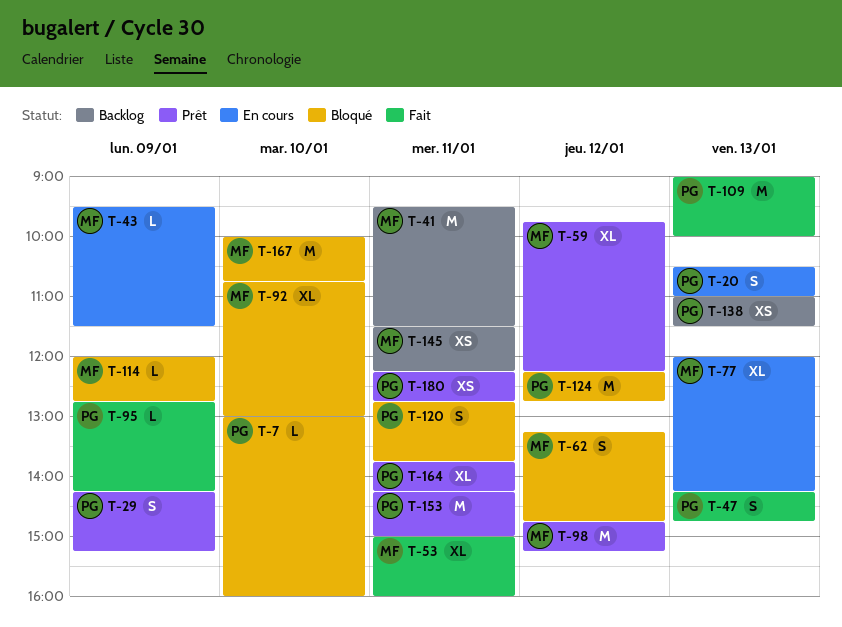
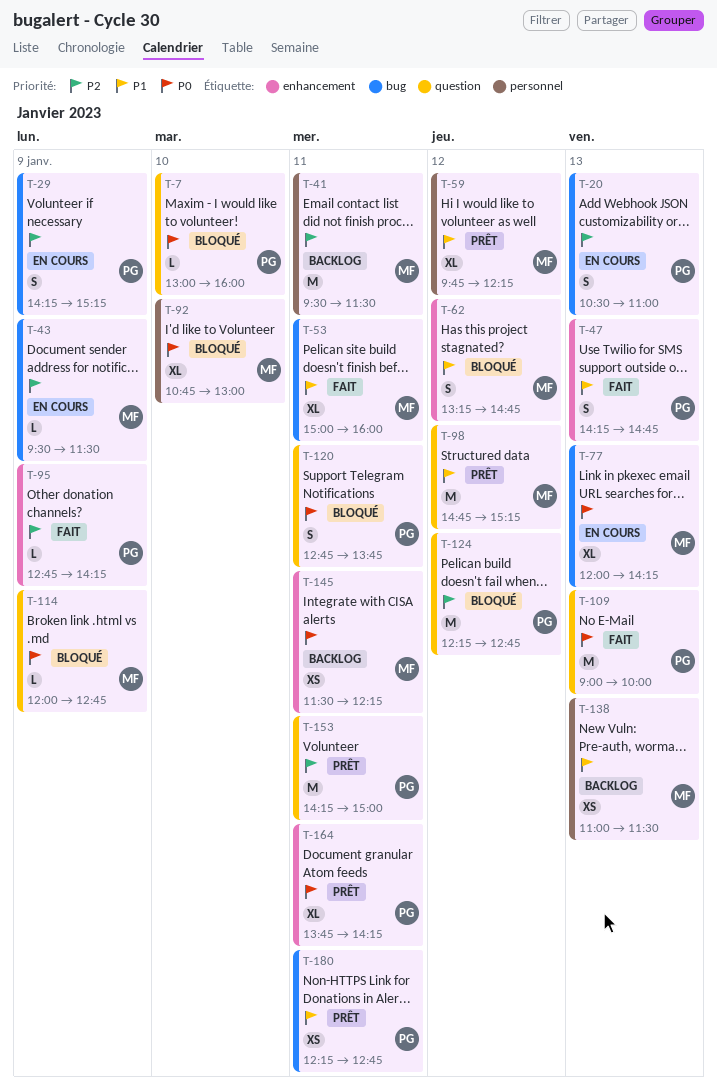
T-29, status: Prêt -> En cours
T-138, owner: PG -> MF
T-167: present -> none

